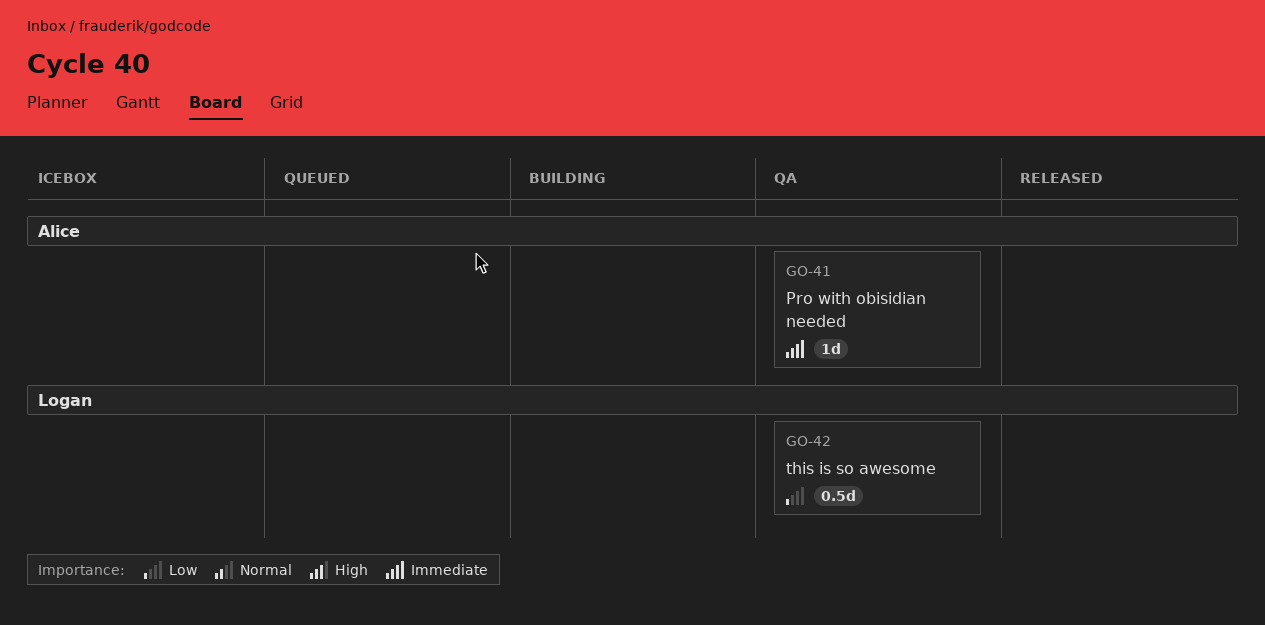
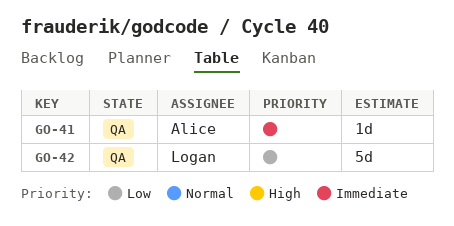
GO-42, estimate: 0.5d -> 5d

